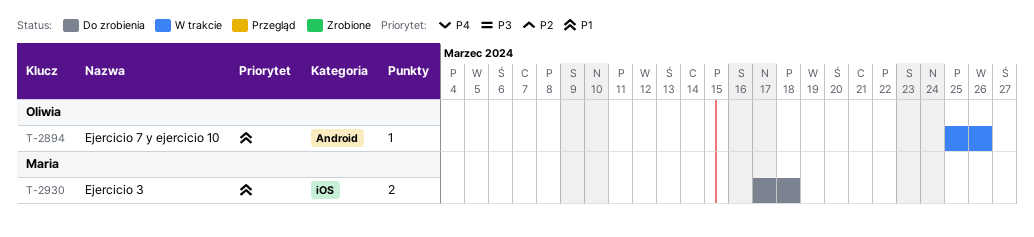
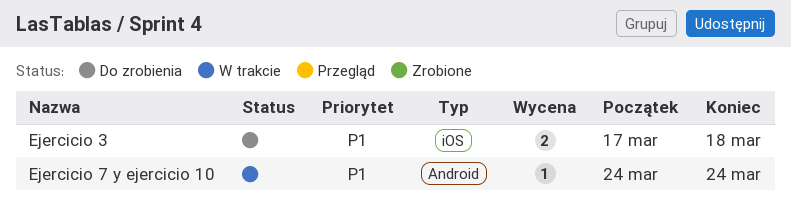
Ejercicio 7 y ejercicio 10, start: Mar 25 -> Mar 24
Ejercicio 7 y ejercicio 10, due: Mar 26 -> Mar 24

